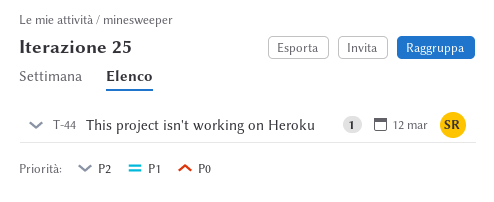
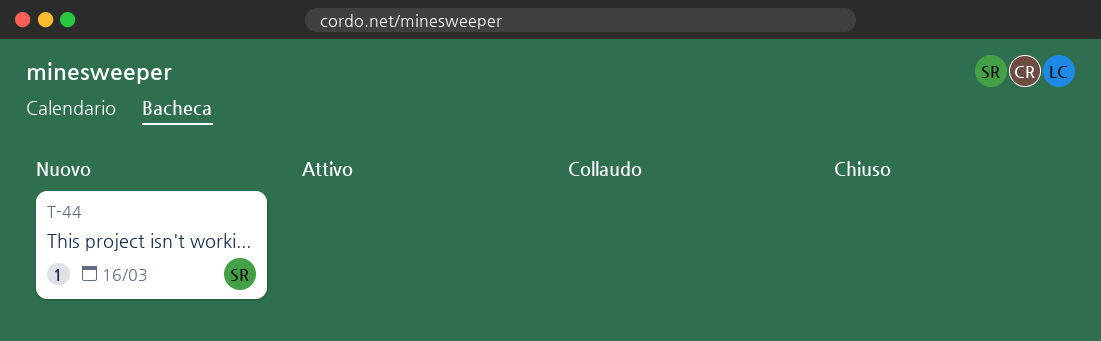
T-44, due: Mar 12 -> Mar 16

